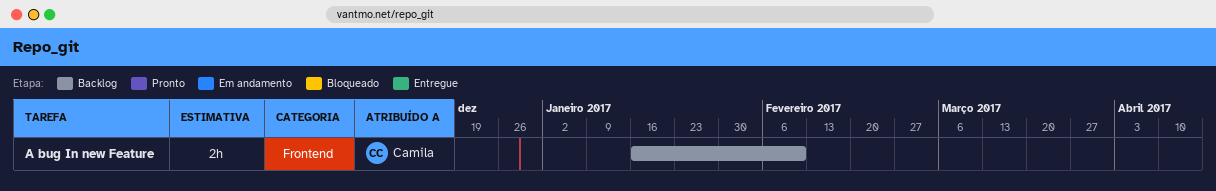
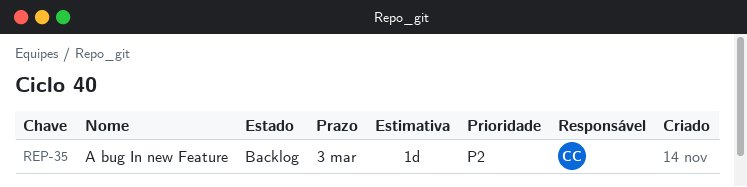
A bug In new Feature, estimate: 2h -> 1d
A bug In new Feature, due: Feb 10 -> Mar 3

